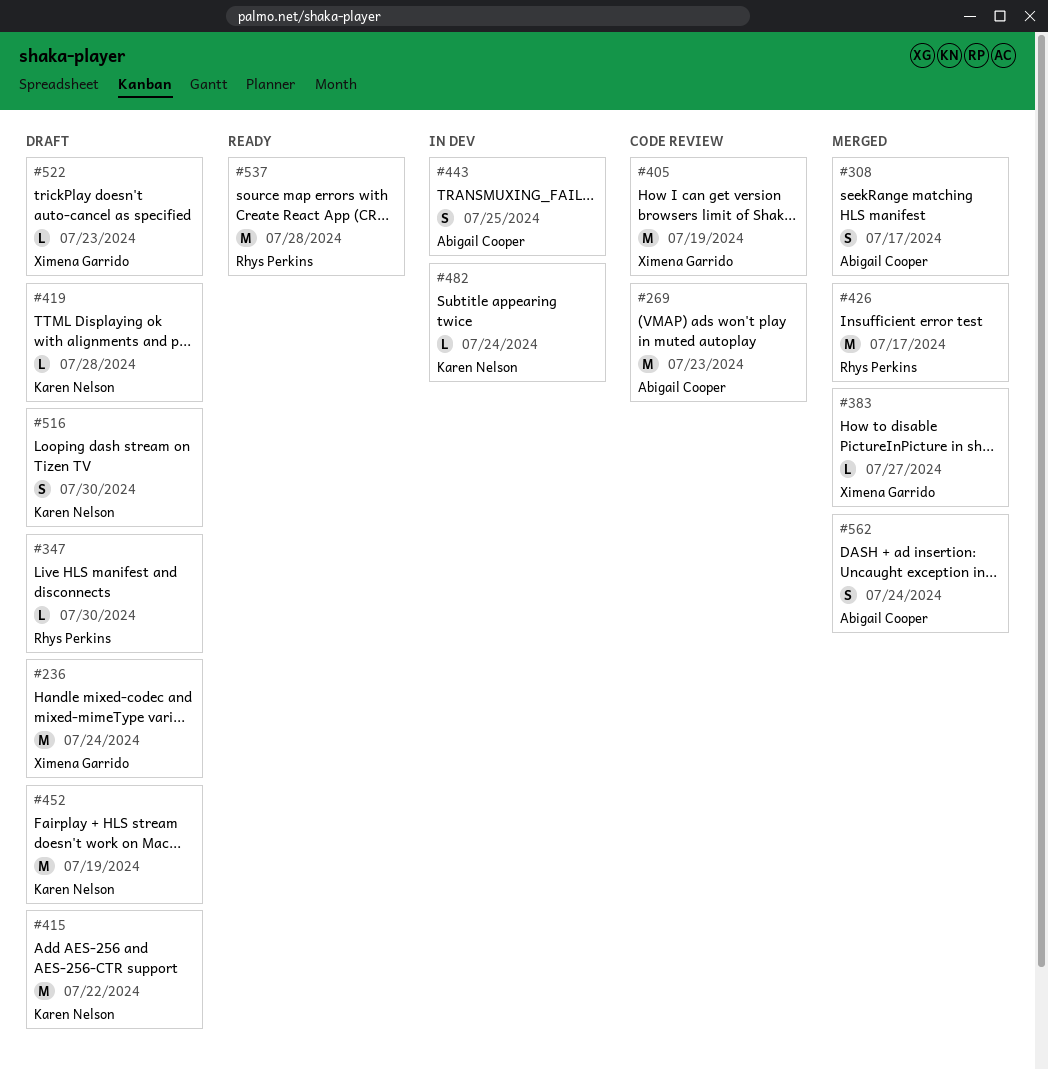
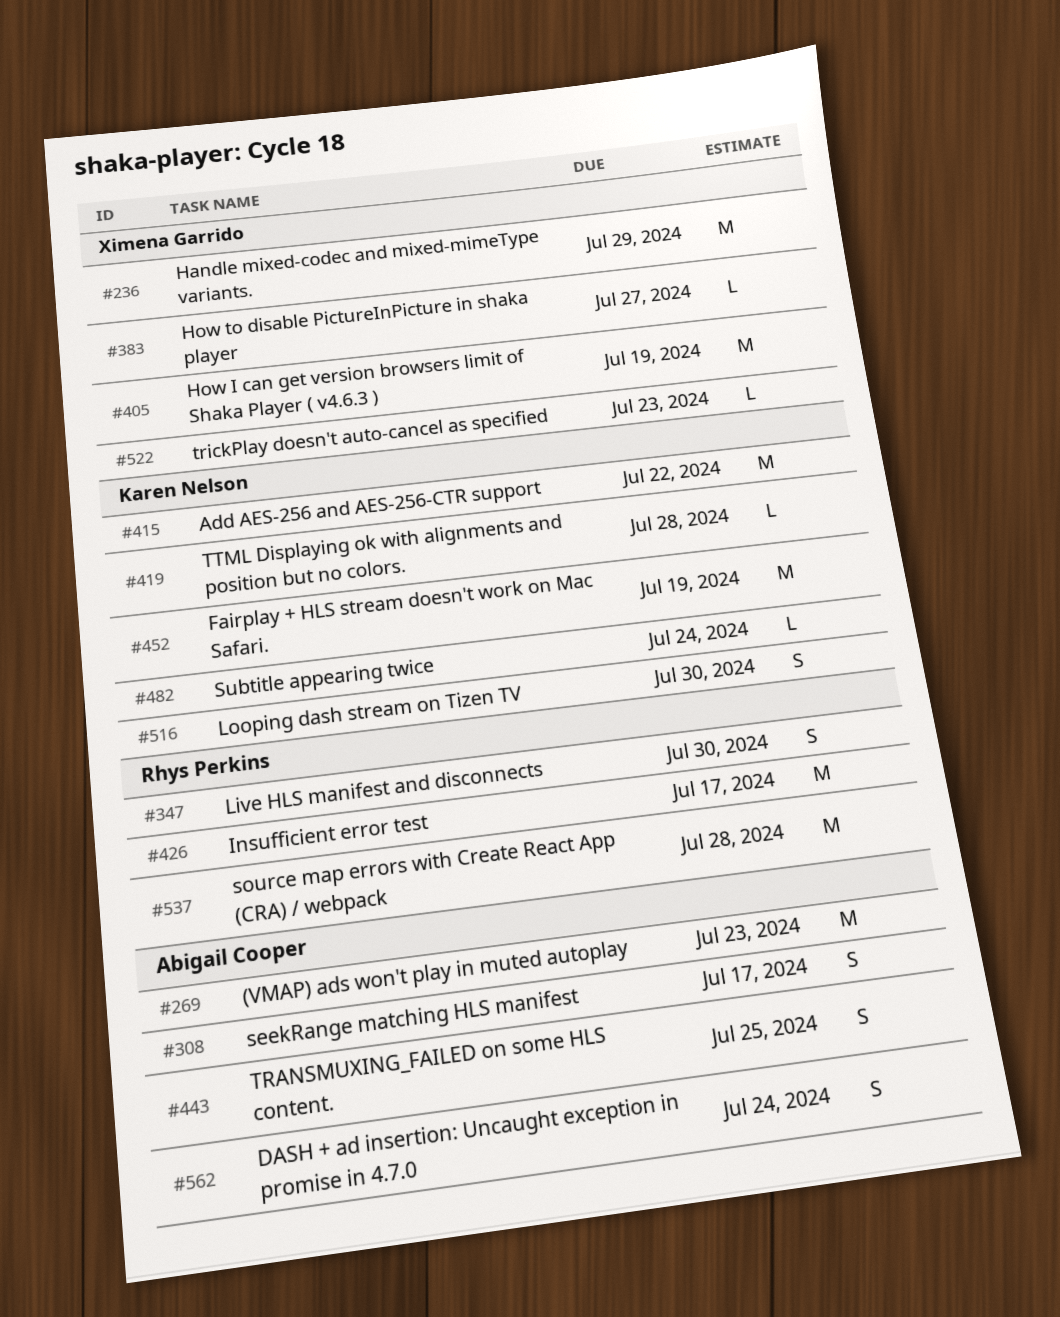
#236, due: Jul 24 -> Jul 29
#347, estimate: L -> S

